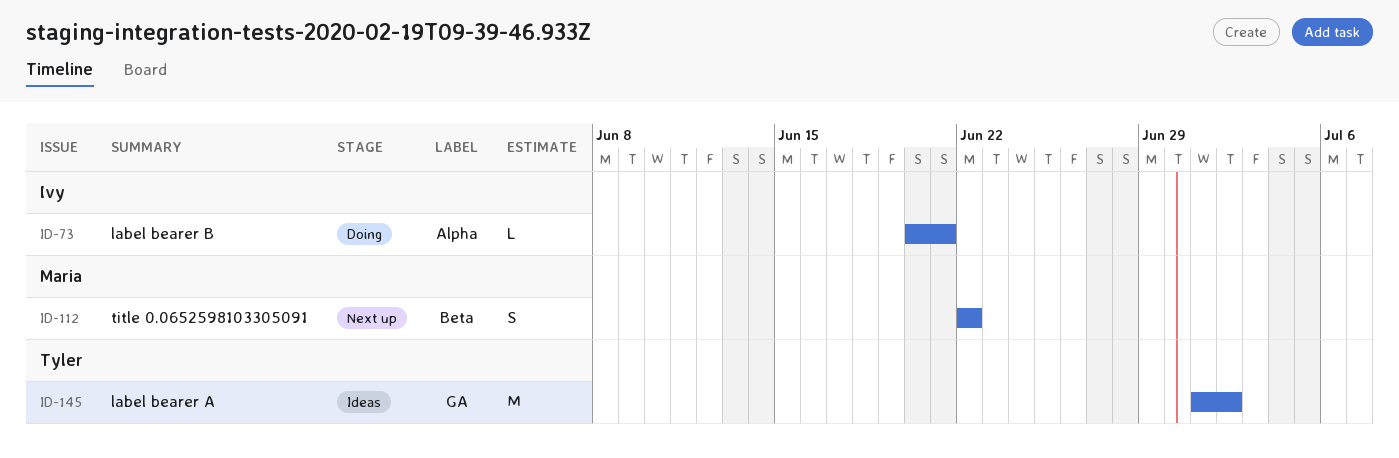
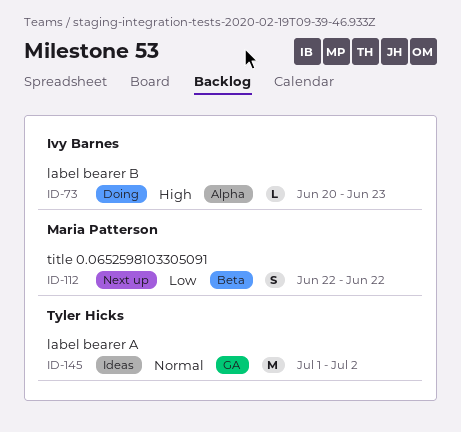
ID-73, due: Jun 21 -> Jun 23

